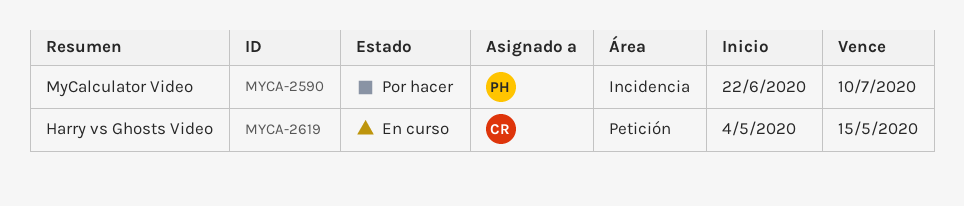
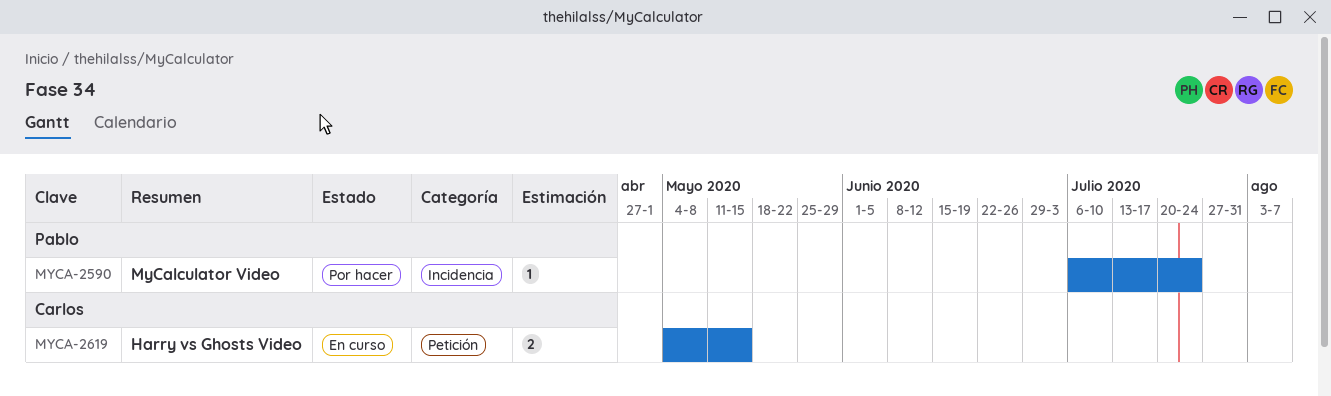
MYCA-2590, start: Jun 22 -> Jul 6
MYCA-2590, due: Jul 10 -> Jul 24

